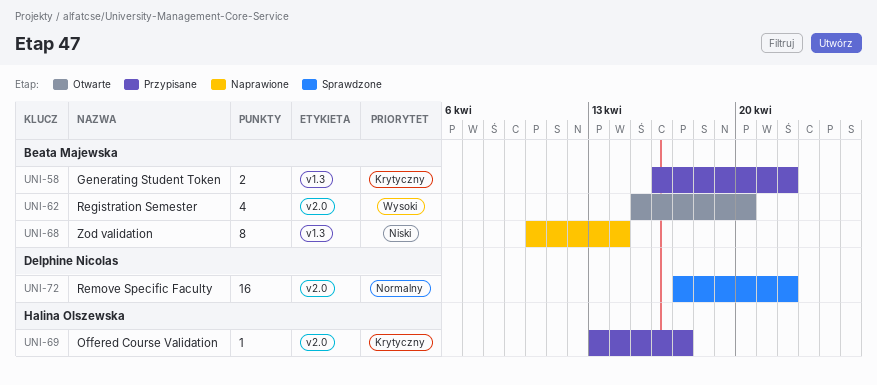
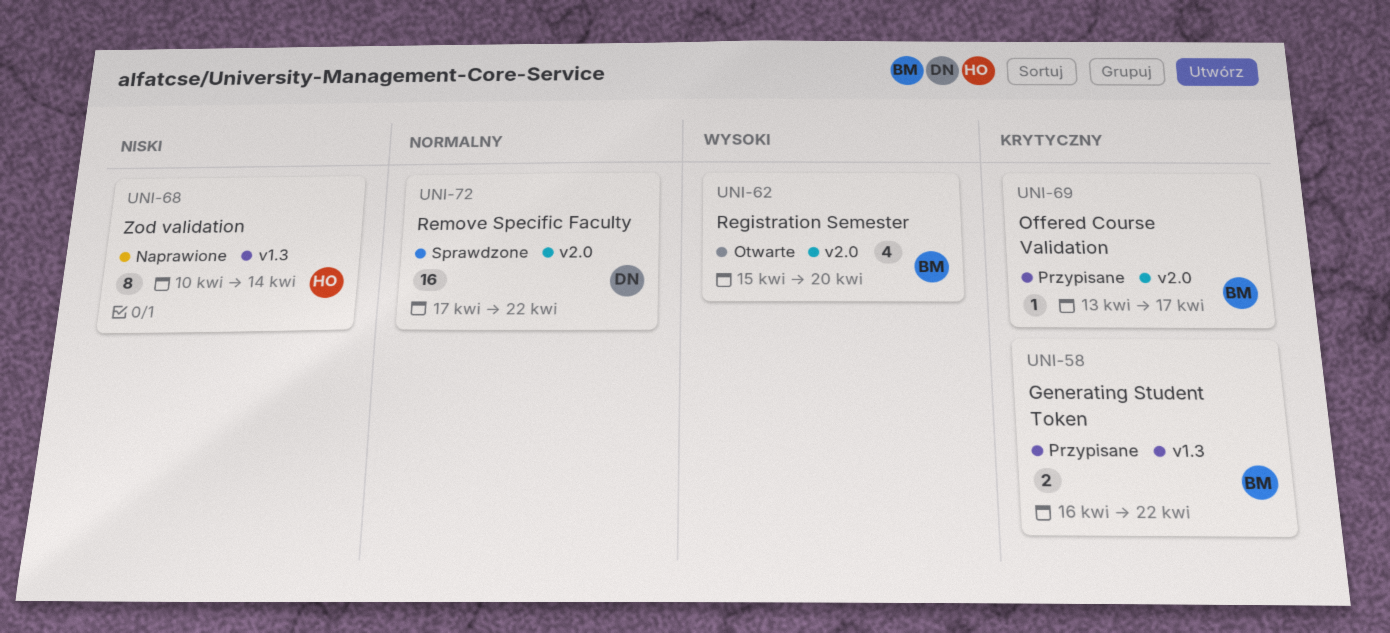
UNI-68, owner: Beata Majewska -> Halina Olszewska
UNI-69, owner: Halina Olszewska -> Beata Majewska

